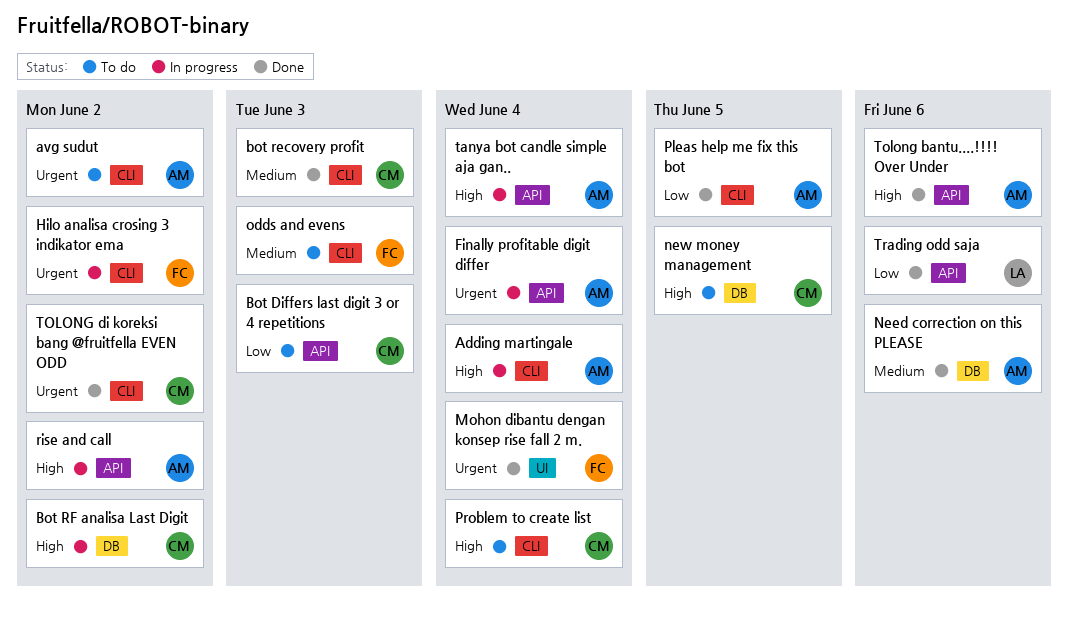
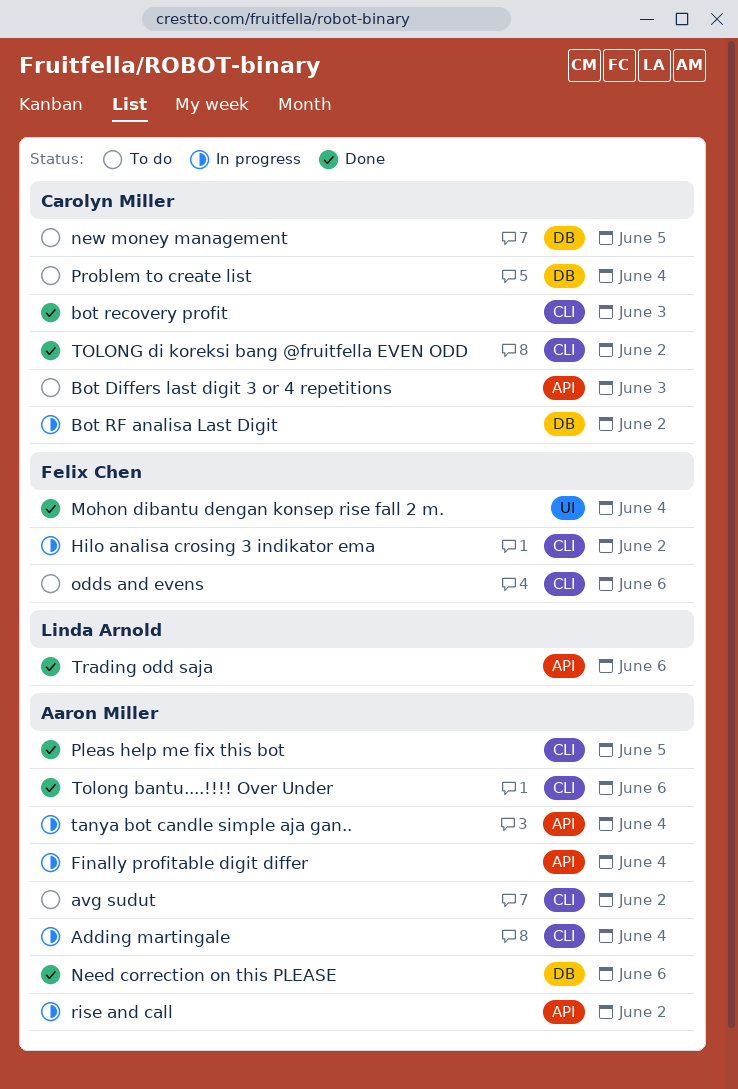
odds and evens, due: Jun 3 -> Jun 6
Problem to create list, label: CLI -> DB
Tolong bantu....!!!! Over Under, label: API -> CLI

